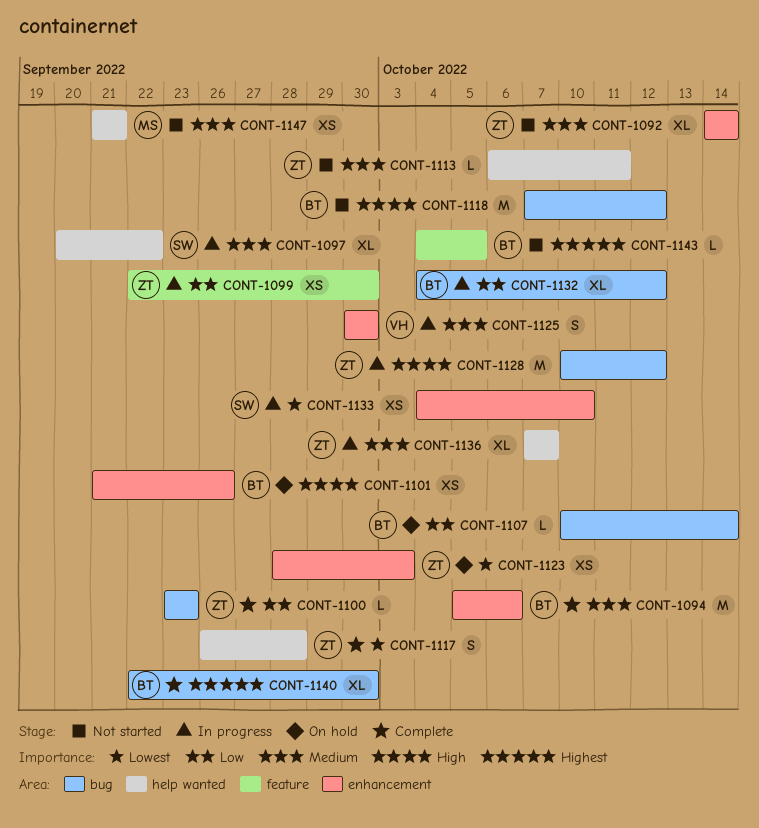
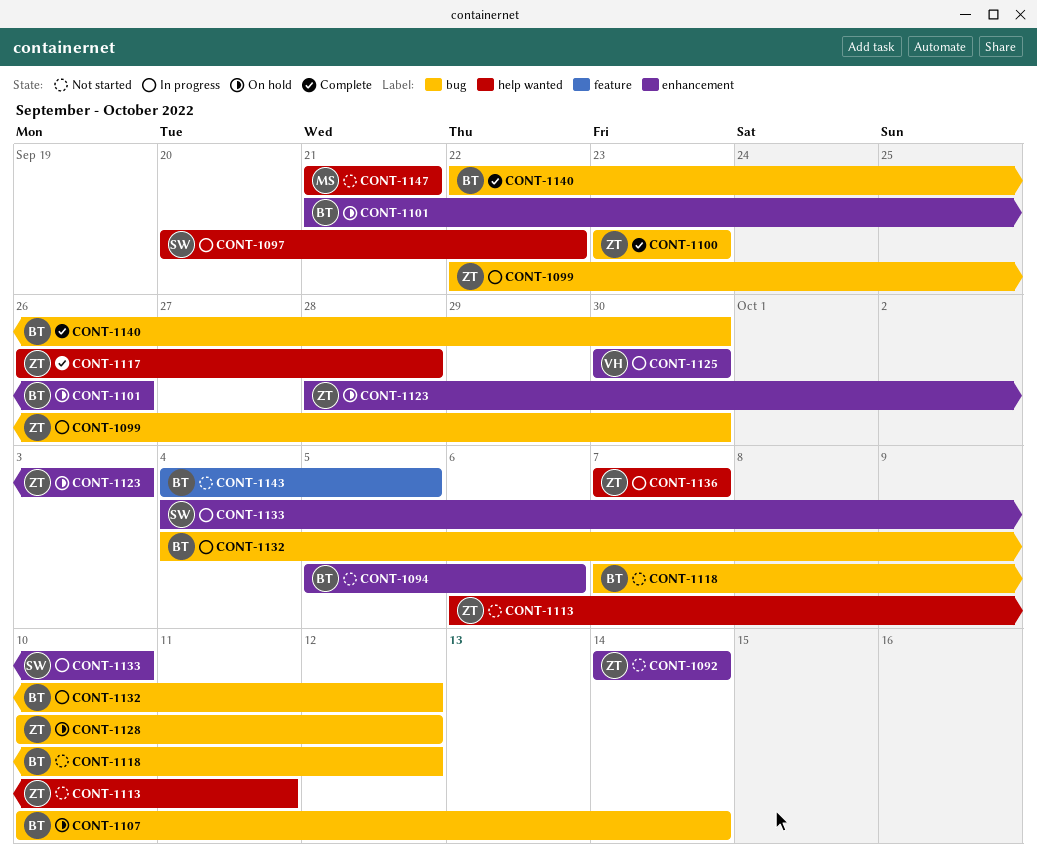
CONT-1094, status: Complete -> Not started
CONT-1099, label: feature -> bug
CONT-1128, status: In progress -> On hold

